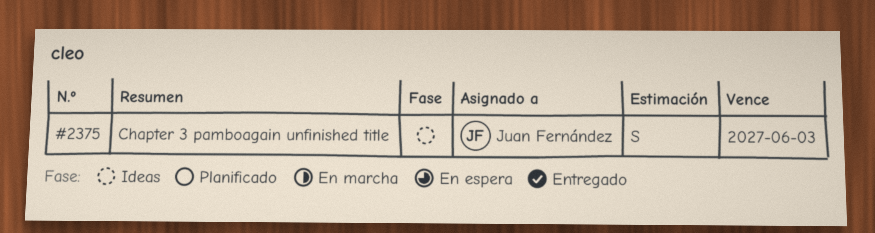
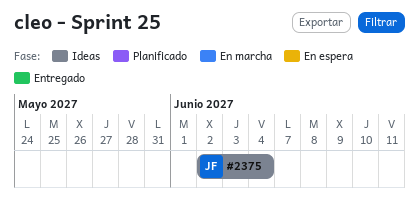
#2375, due: Jun 3 -> Jun 4

